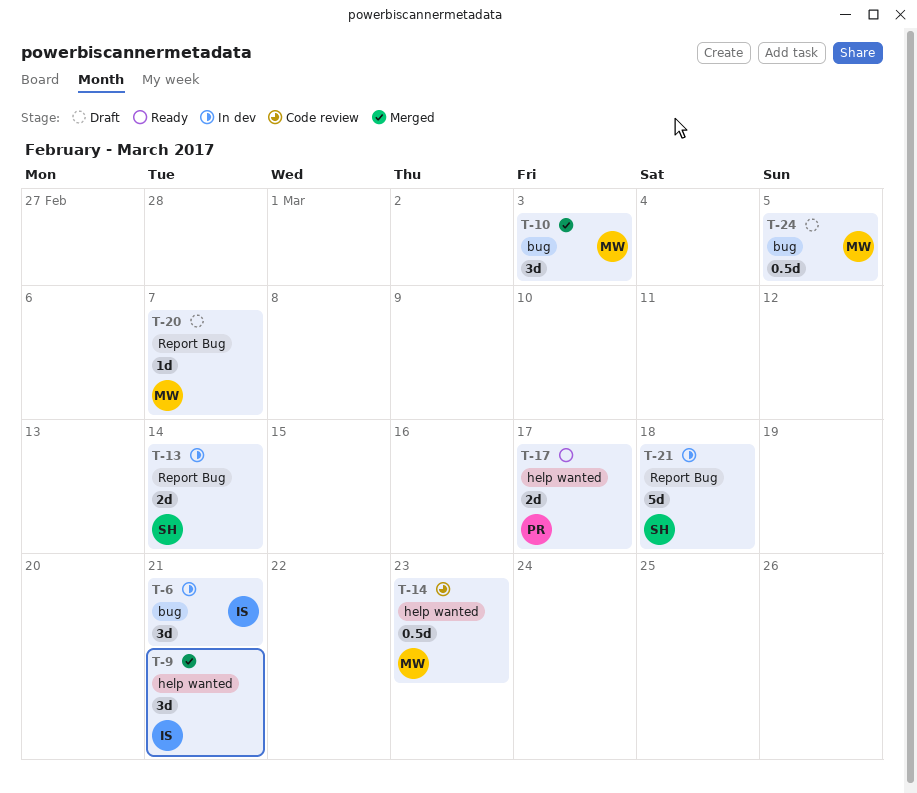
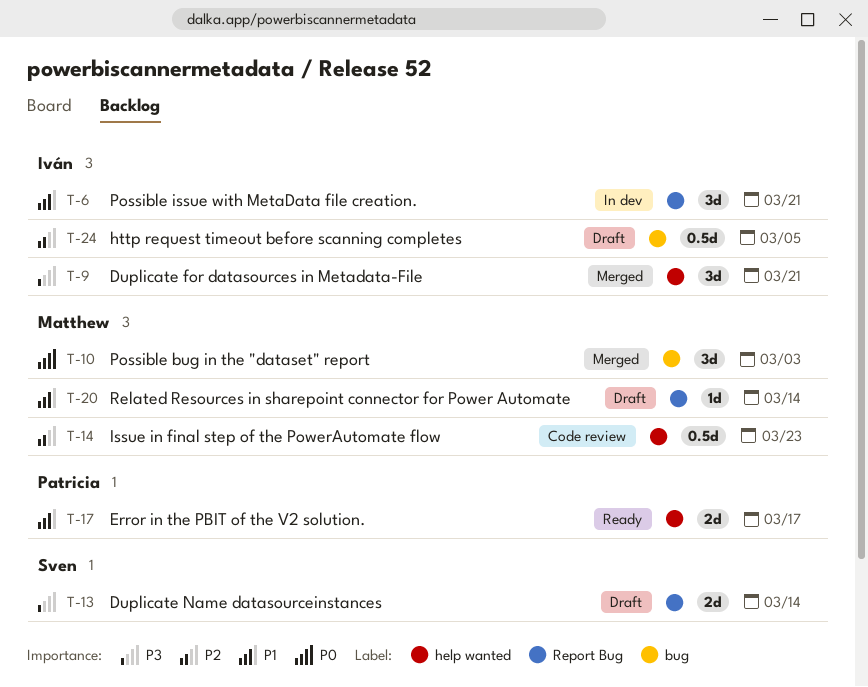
T-6, label: bug -> Report Bug
T-13, status: In dev -> Draft
T-20, due: Mar 7 -> Mar 14
T-21: present -> none
T-24, owner: Matthew -> Iván

